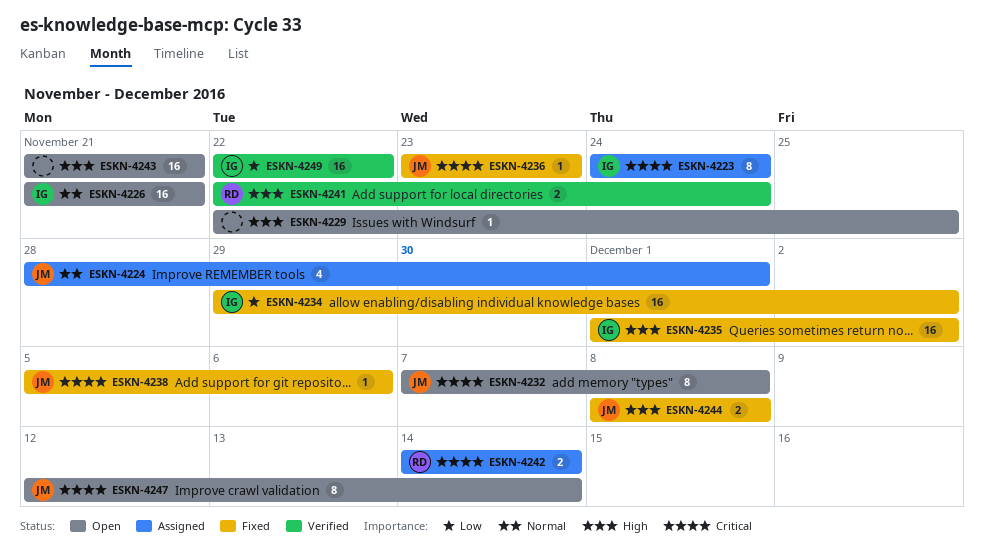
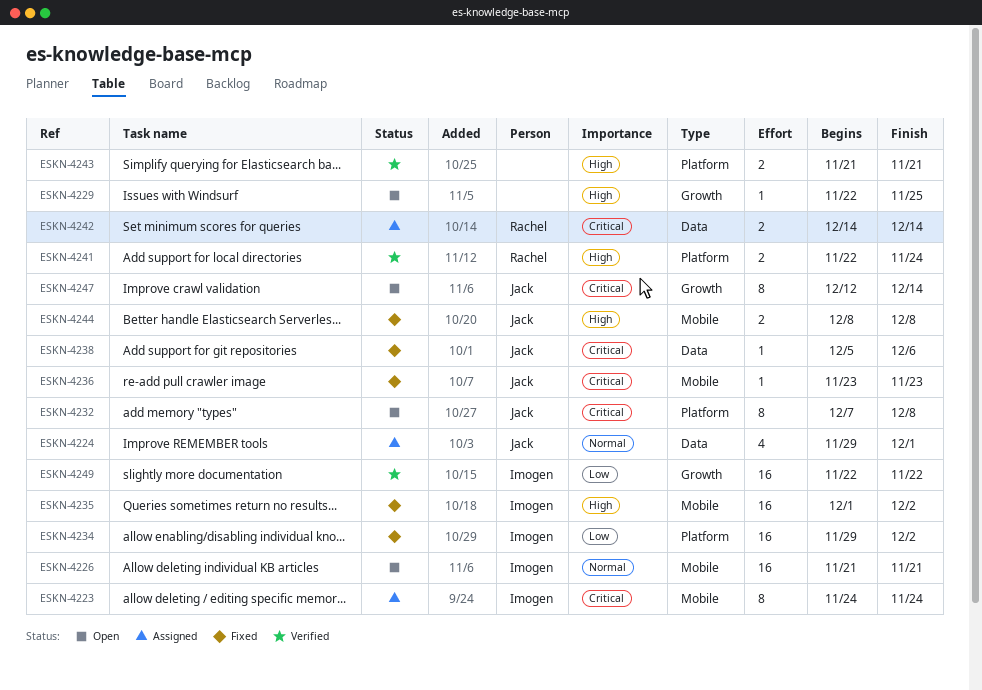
ESKN-4224, start: Nov 28 -> Nov 29
ESKN-4243, status: Open -> Verified
ESKN-4243, estimate: 16 -> 2

